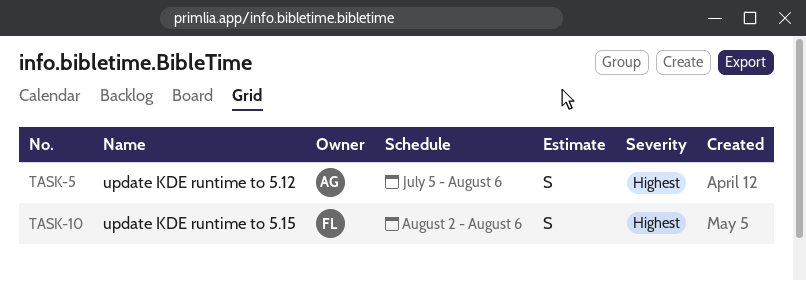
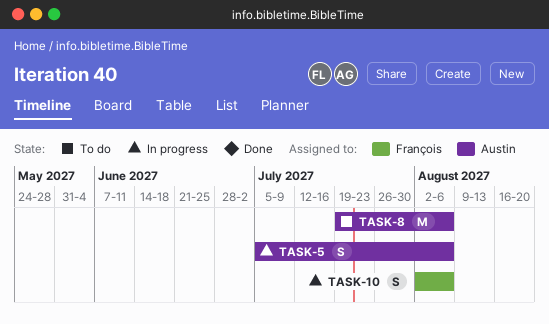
TASK-8: none -> present

